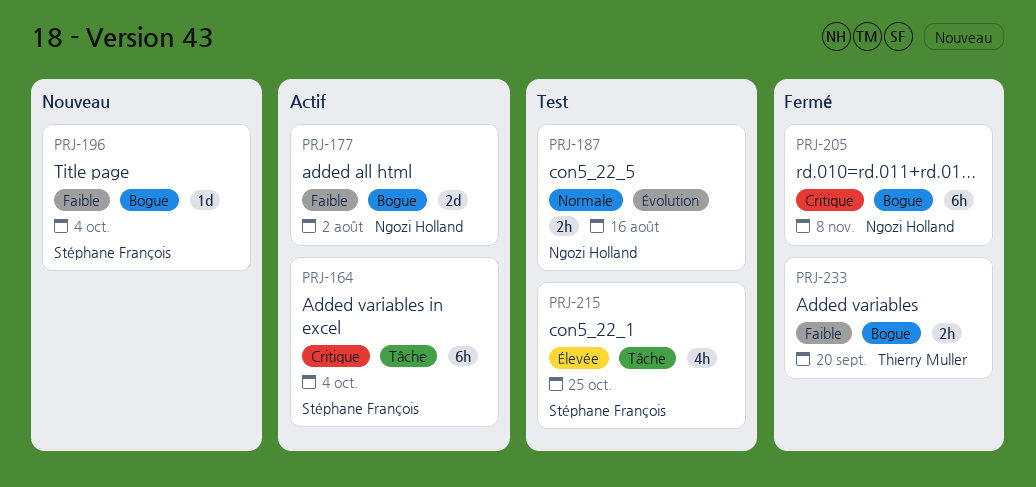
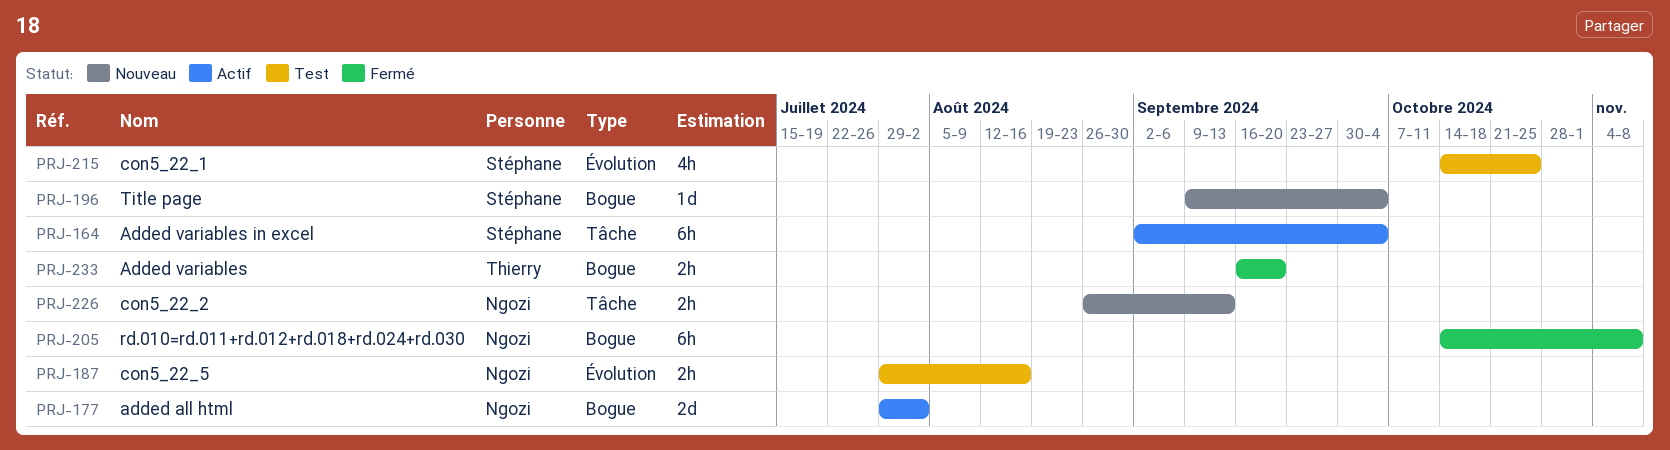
PRJ-215, label: Tâche -> Évolution
PRJ-226: none -> present

